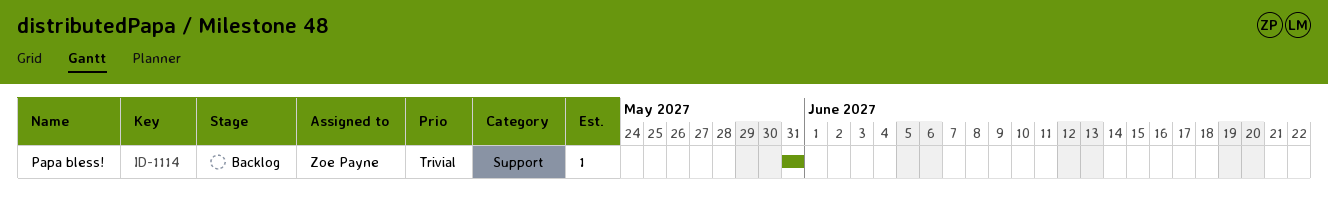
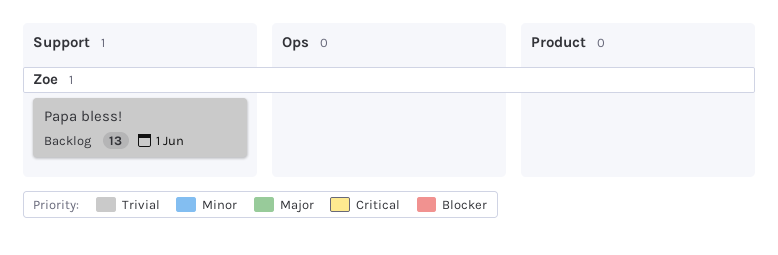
Papa bless!, estimate: 1 -> 13
Papa bless!, due: May 31 -> Jun 1

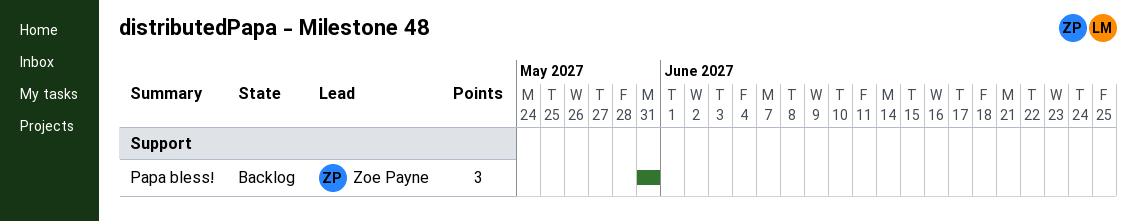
Papa bless!, estimate: 13 -> 3
Papa bless!, due: Jun 1 -> May 31

